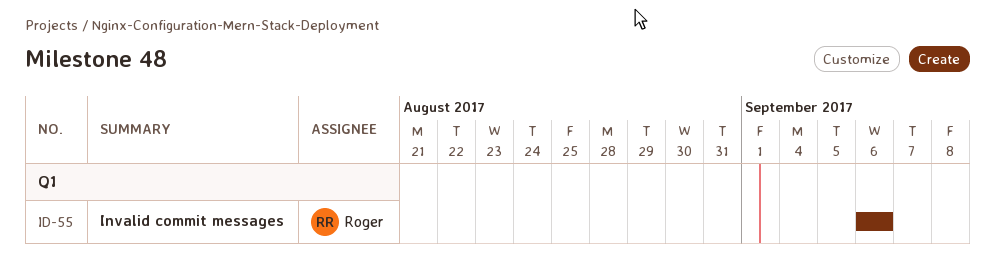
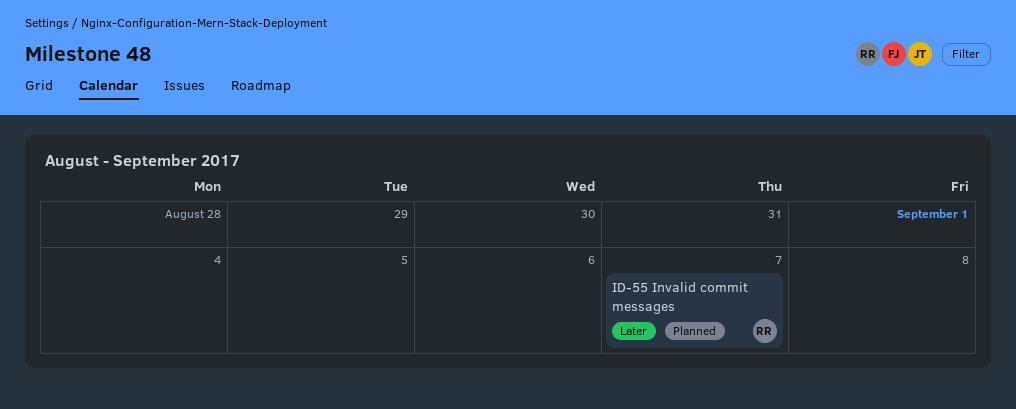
ID-55, due: Sep 6 -> Sep 7

